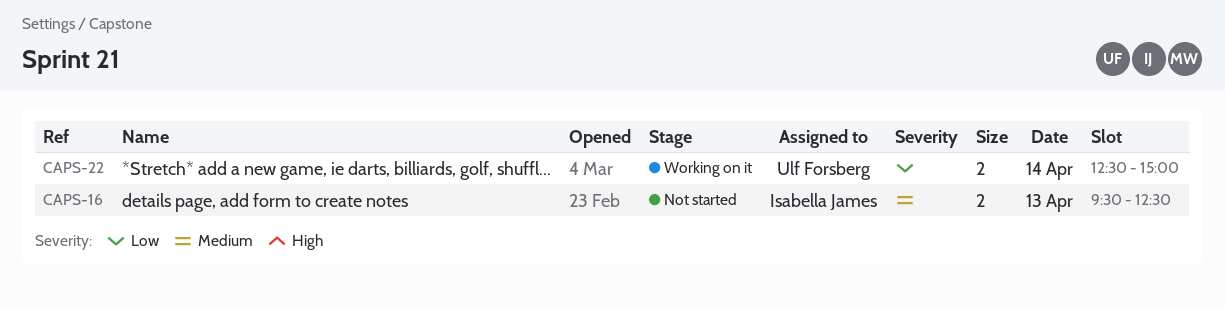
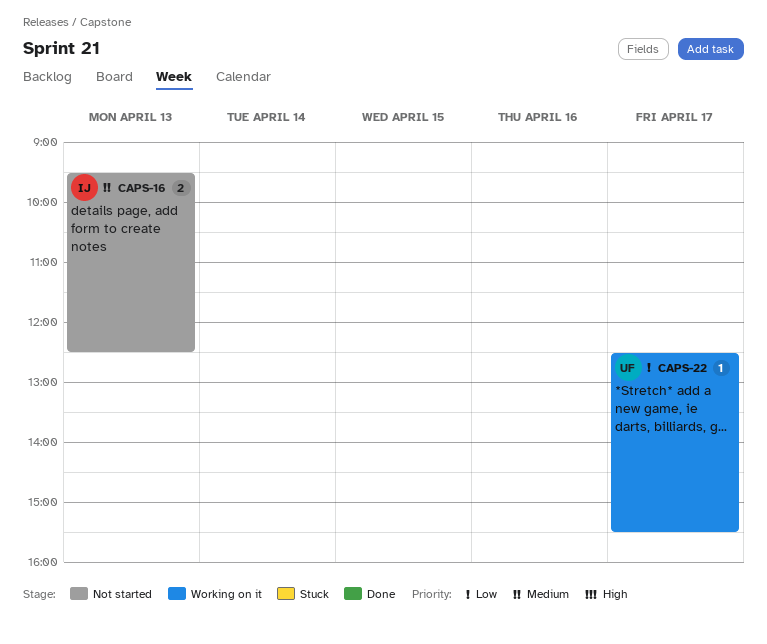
CAPS-22, estimate: 2 -> 1
CAPS-22, day: Apr 14 -> Apr 17
CAPS-22, ends: 15:00 -> 15:30

